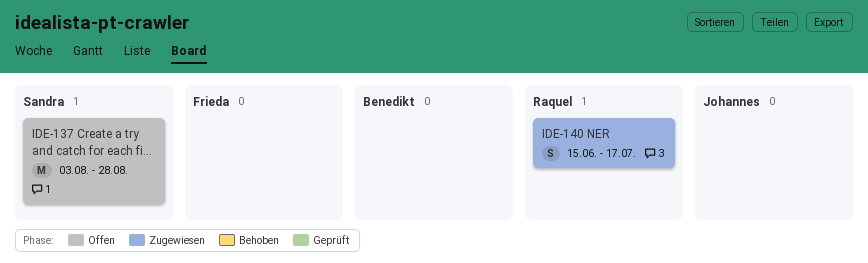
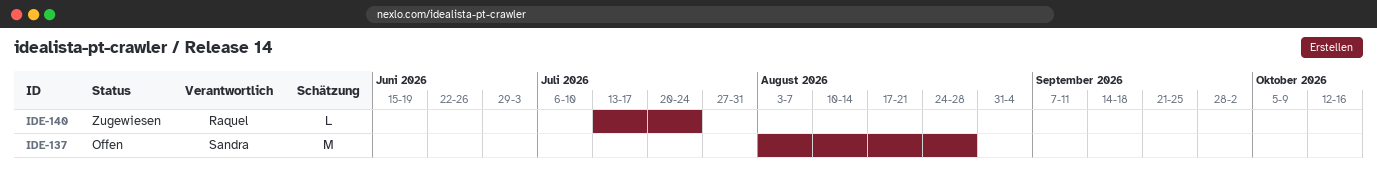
IDE-140, estimate: S -> L
IDE-140, start: Jun 15 -> Jul 13
IDE-140, due: Jul 17 -> Jul 24

